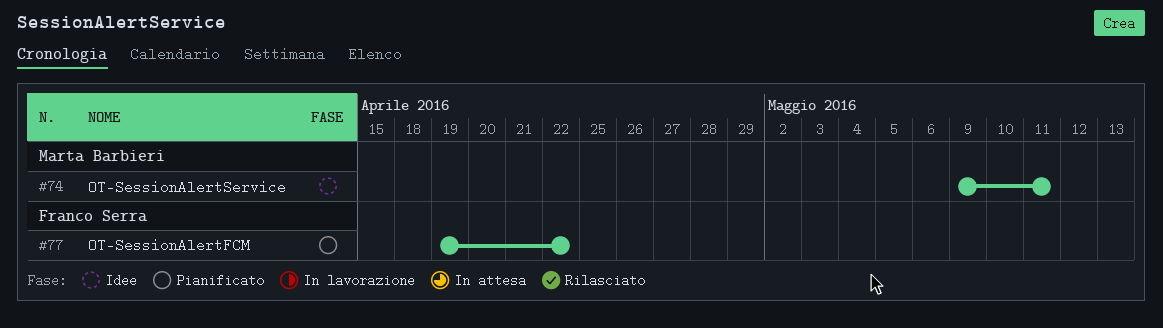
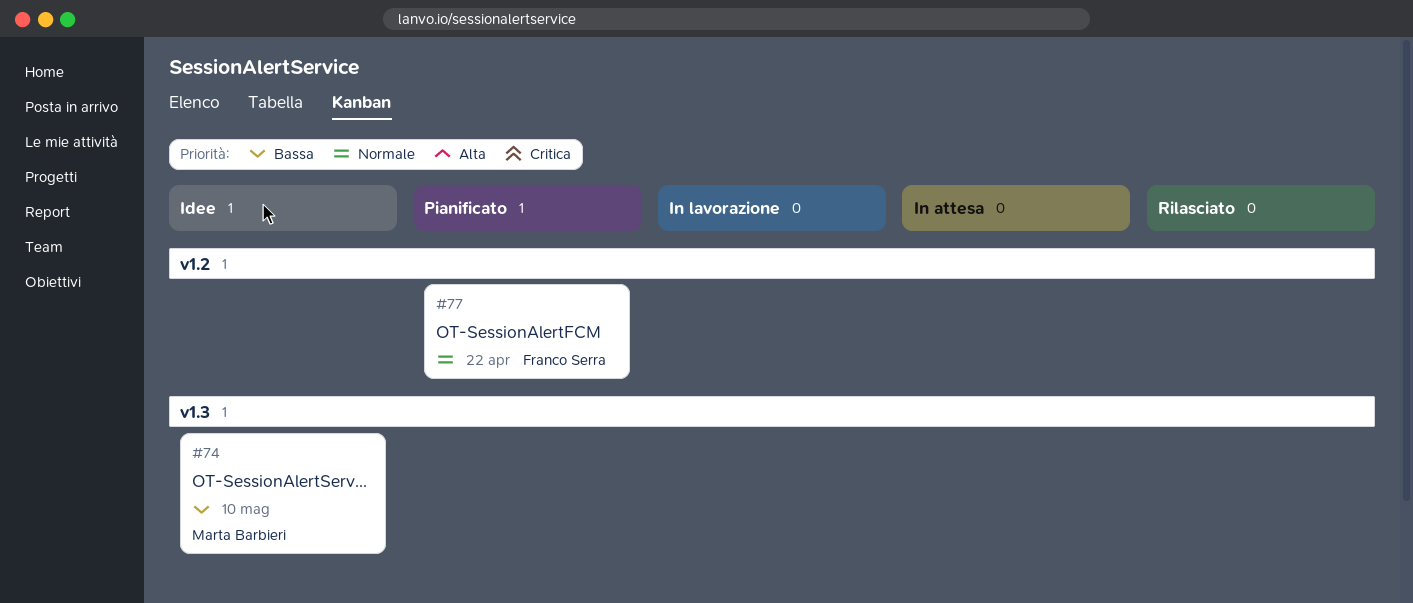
#74, due: May 11 -> May 10

